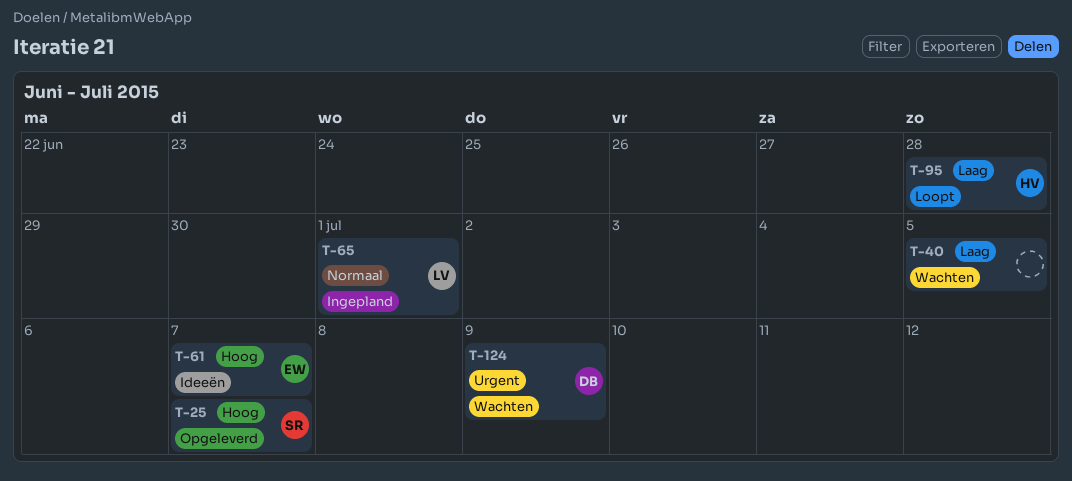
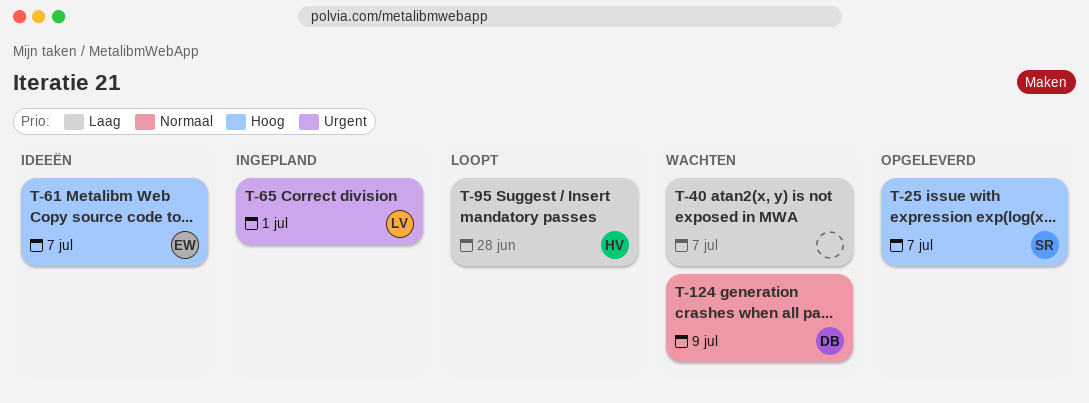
T-40, due: Jul 5 -> Jul 7
T-65, priority: Normaal -> Urgent
T-124, priority: Urgent -> Normaal

